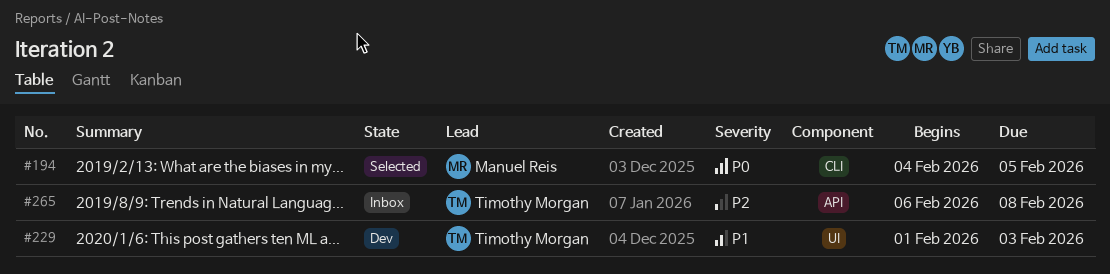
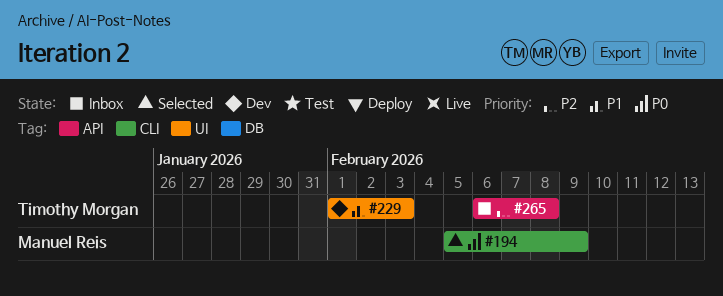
#194, start: Feb 4 -> Feb 5
#194, due: Feb 5 -> Feb 9

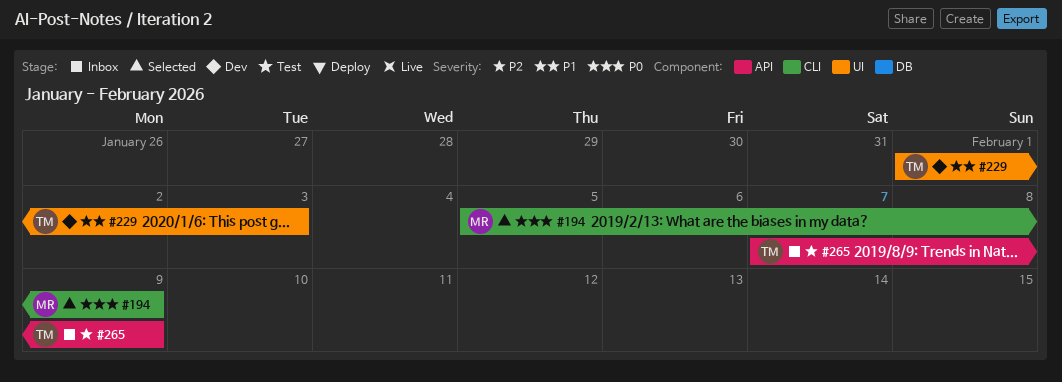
#265, start: Feb 6 -> Feb 7
#265, due: Feb 8 -> Feb 9

